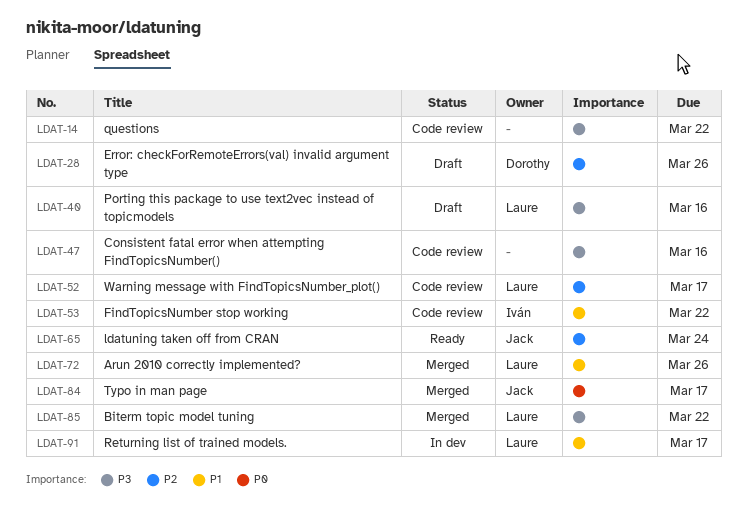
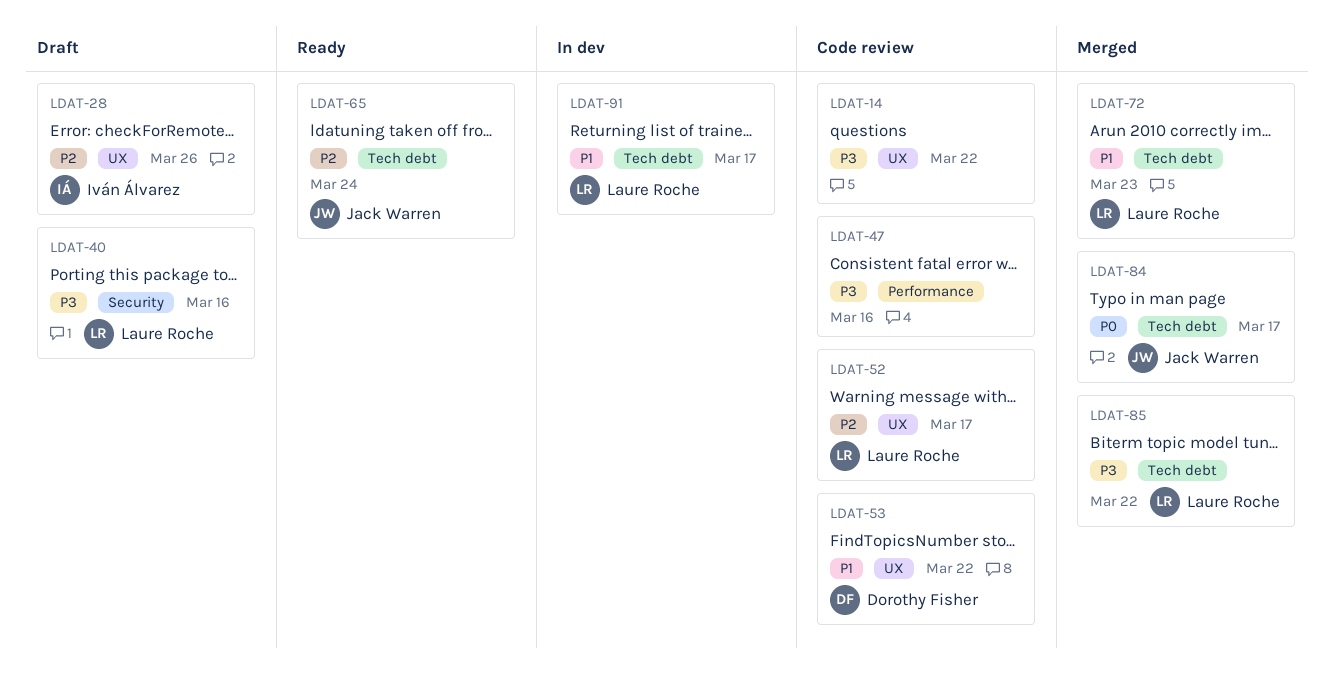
LDAT-28, owner: Dorothy Fisher -> Iván Álvarez
LDAT-53, owner: Iván Álvarez -> Dorothy Fisher
LDAT-72, due: Mar 26 -> Mar 23

